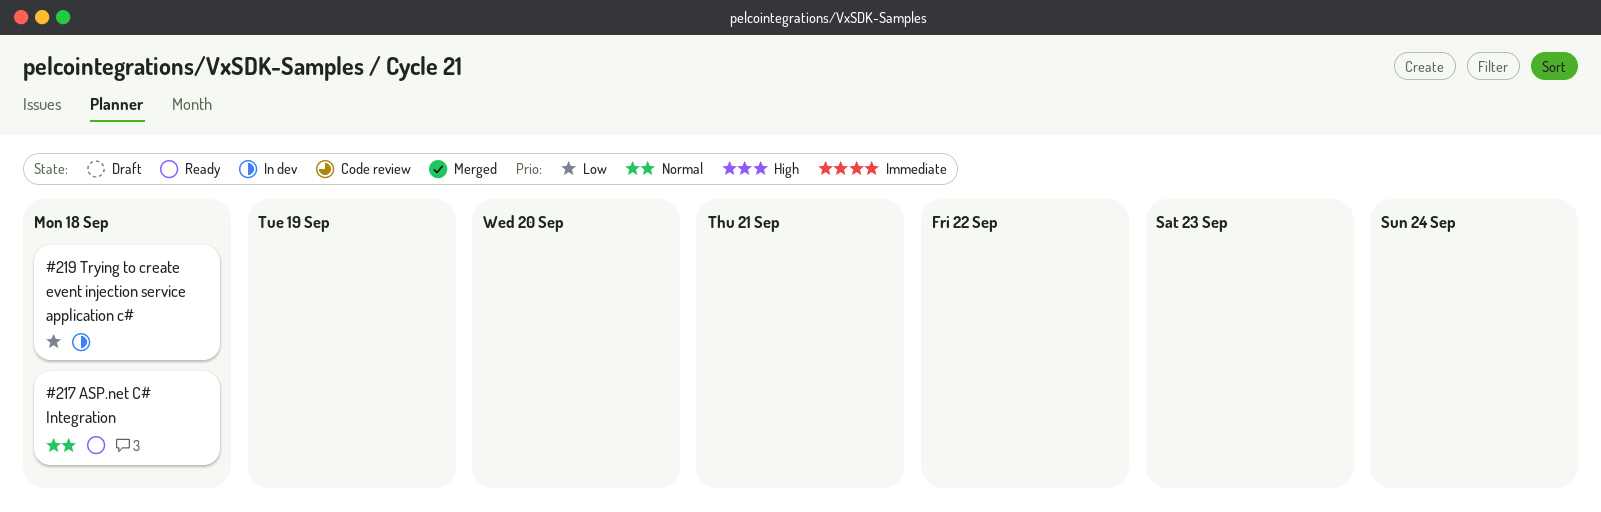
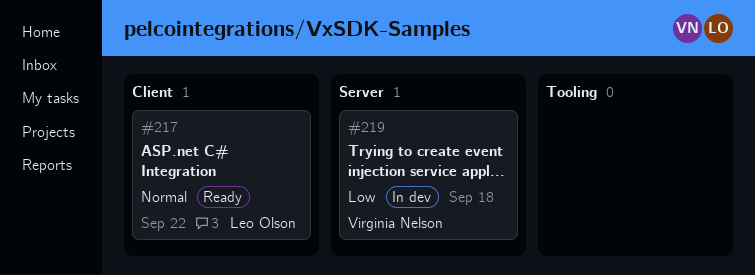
#217, due: Sep 18 -> Sep 22

